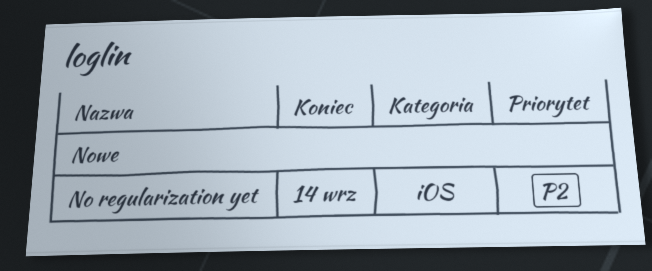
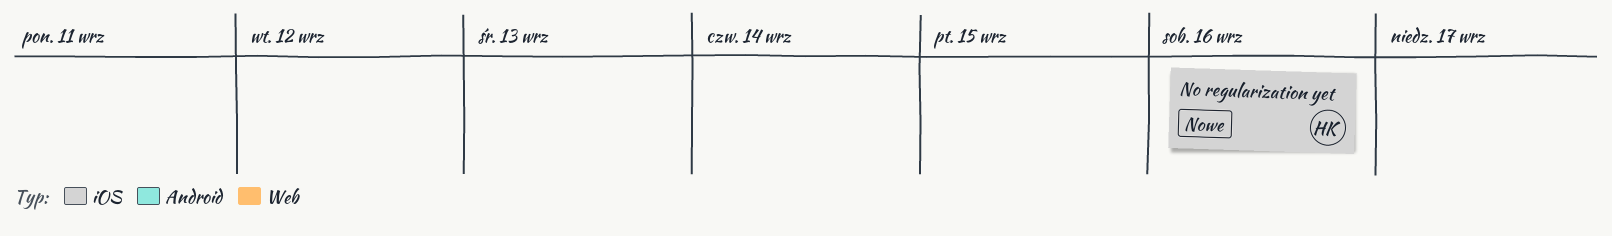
No regularization yet, due: Sep 14 -> Sep 16

